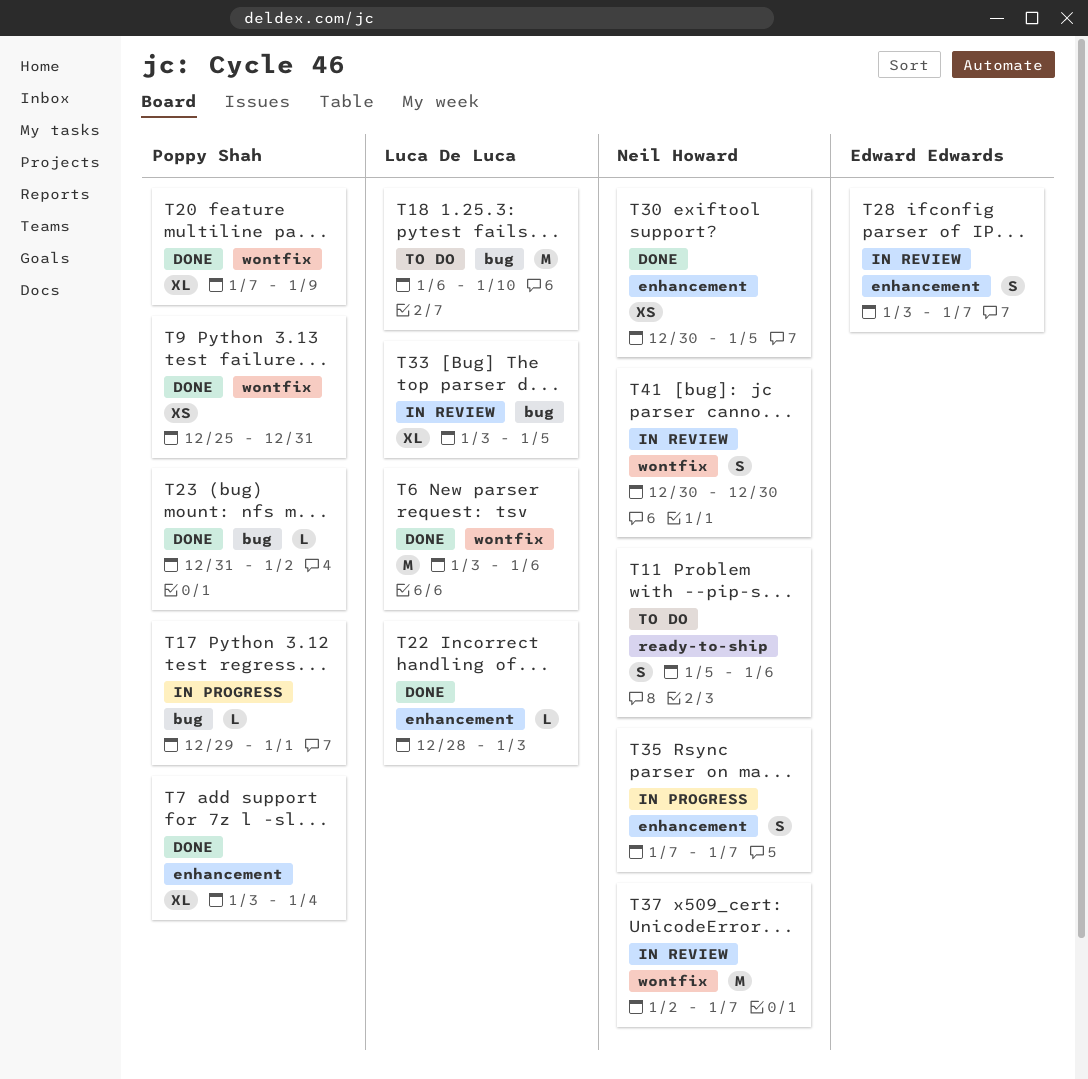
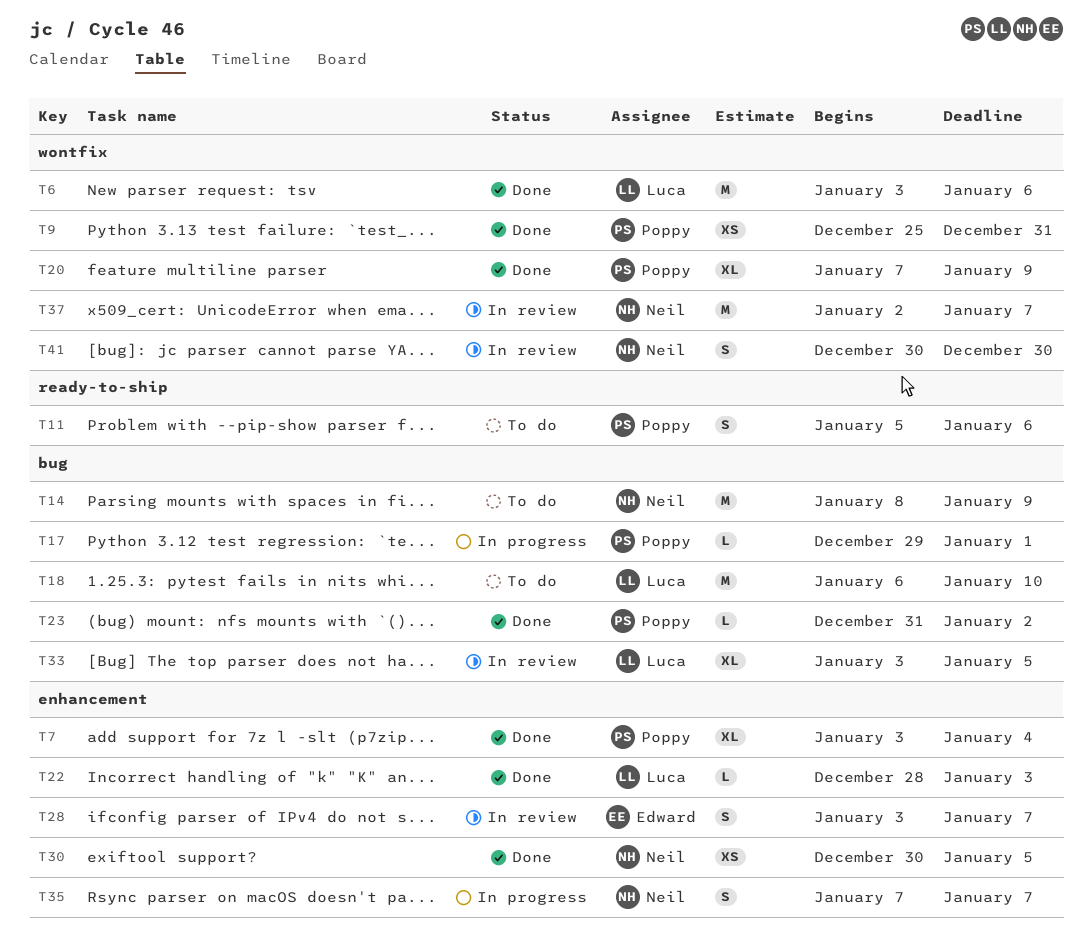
T11, owner: Neil Howard -> Poppy Shah
T14: none -> present

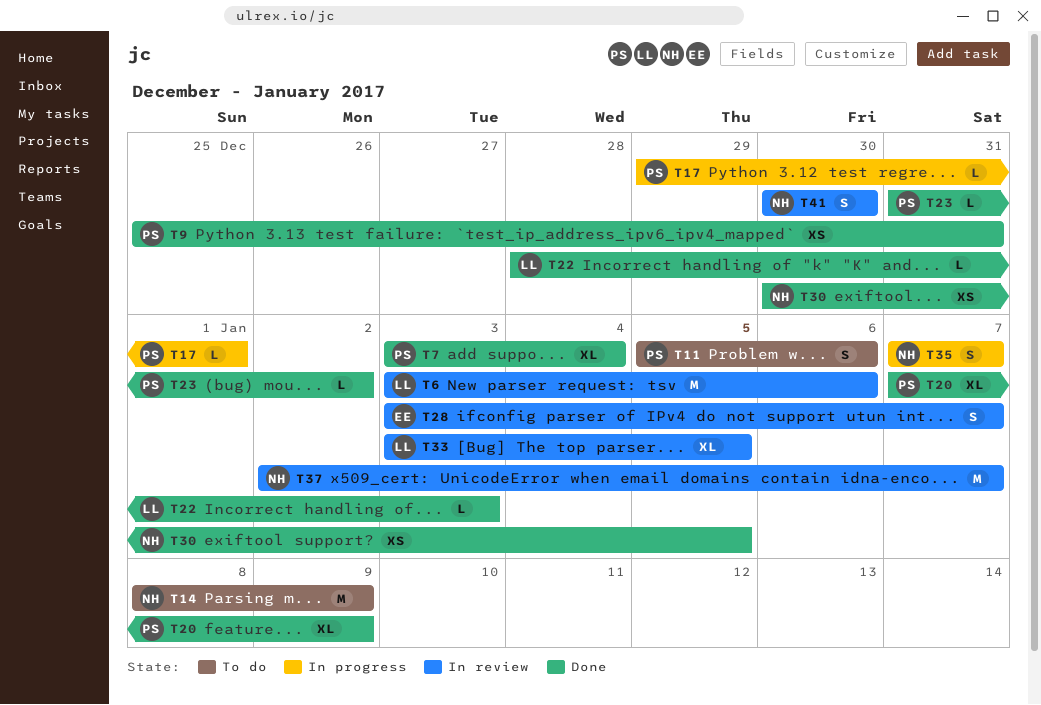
T6, status: Done -> In review
T18: present -> none

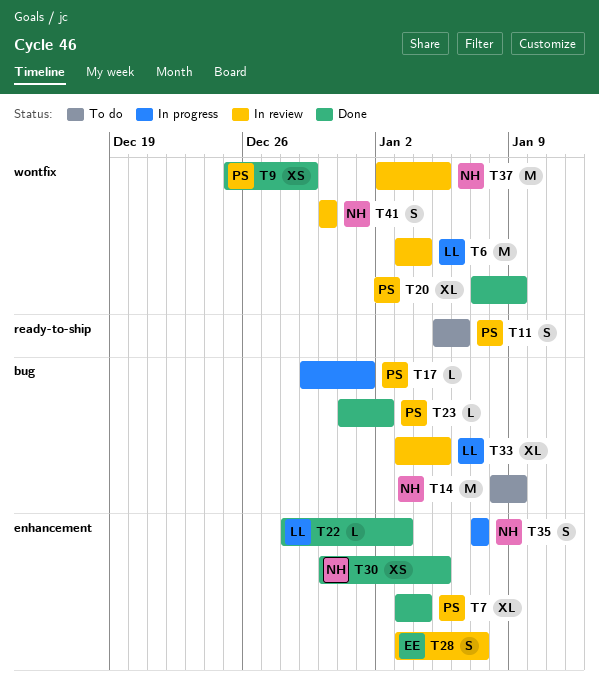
T6, due: Jan 6 -> Jan 4
T9, due: Dec 31 -> Dec 29
T37, due: Jan 7 -> Jan 5

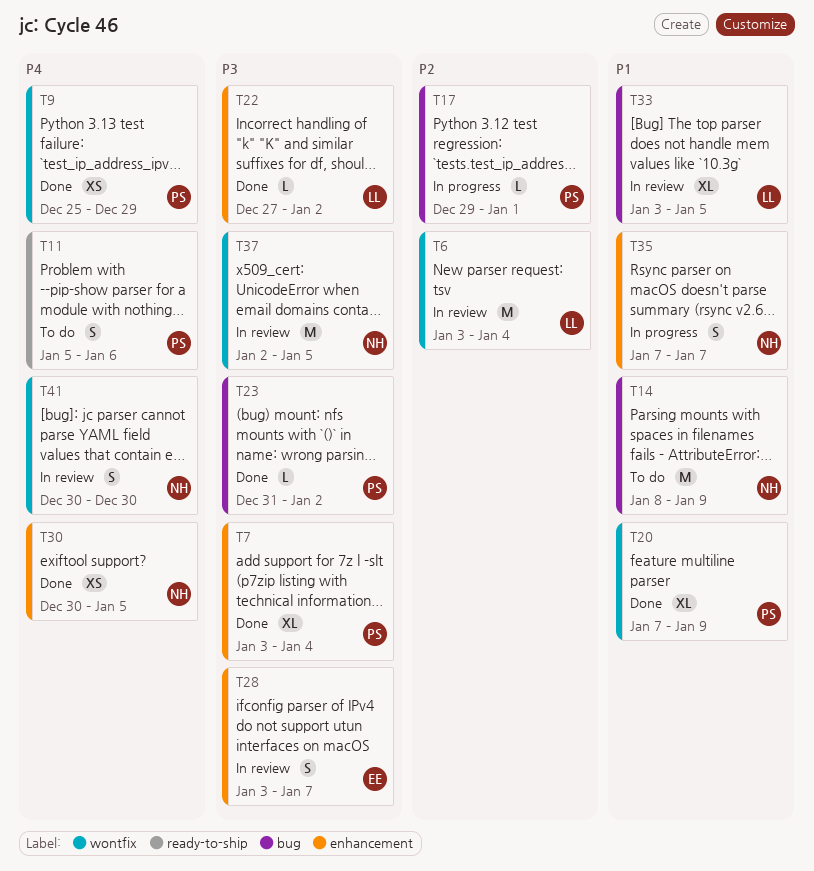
T22, start: Dec 28 -> Dec 27
T22, due: Jan 3 -> Jan 2

